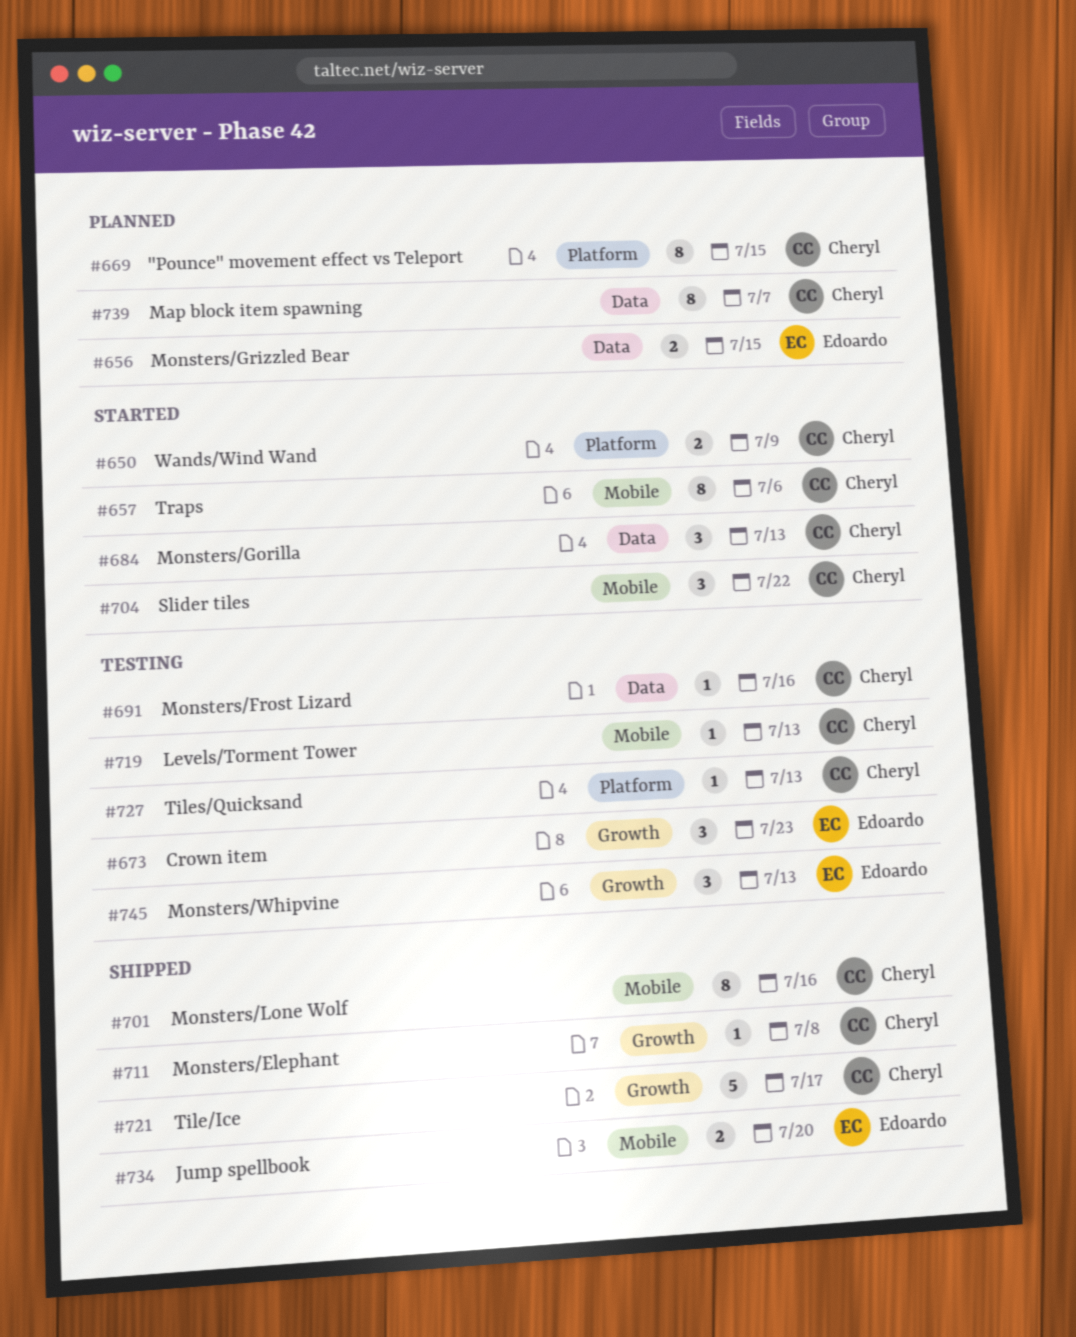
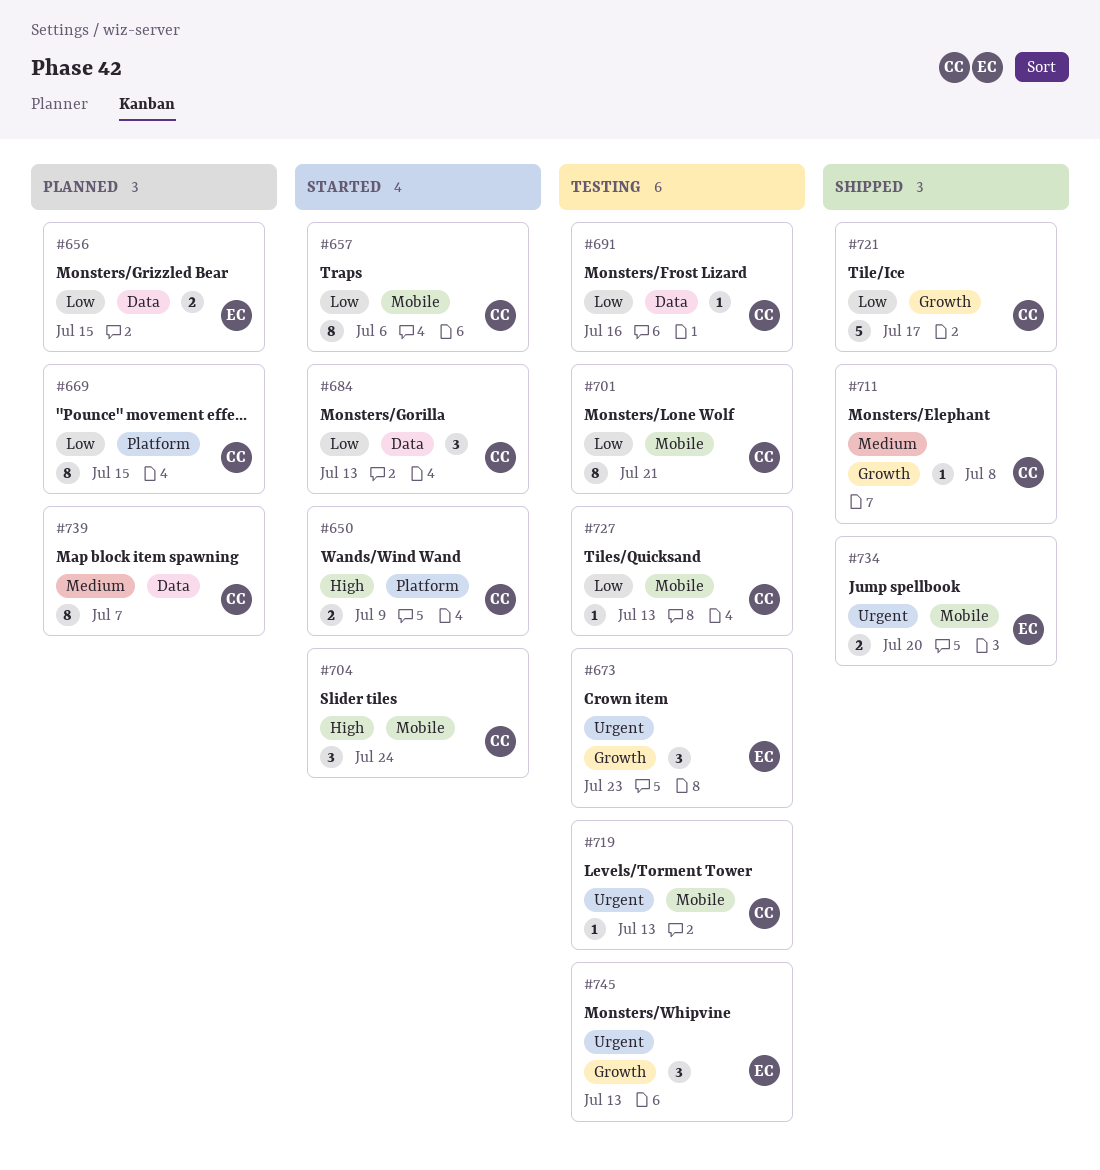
#701, status: Shipped -> Testing
#701, due: Jul 16 -> Jul 21
#704, due: Jul 22 -> Jul 24
#727, label: Platform -> Mobile

